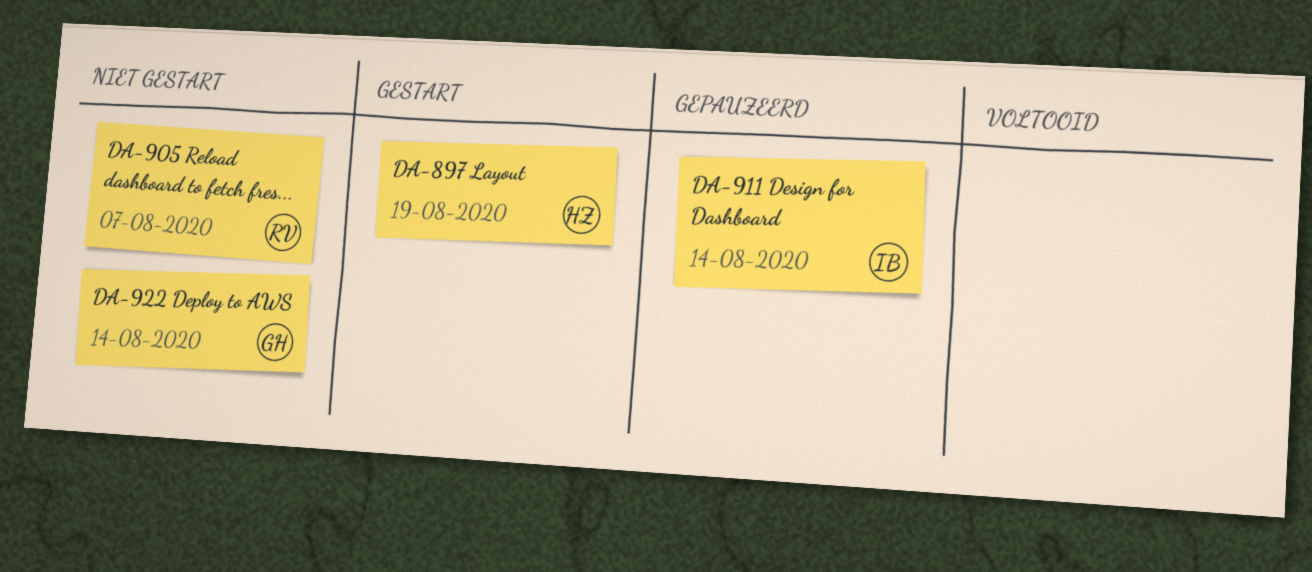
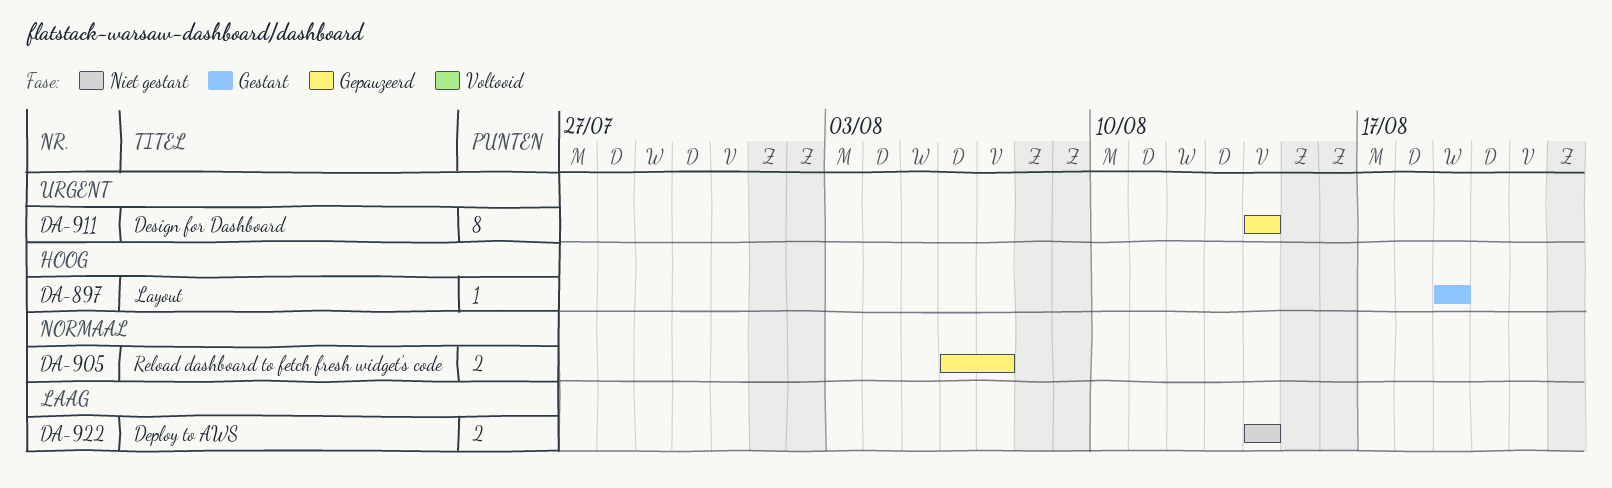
DA-905, status: Niet gestart -> Gepauzeerd

